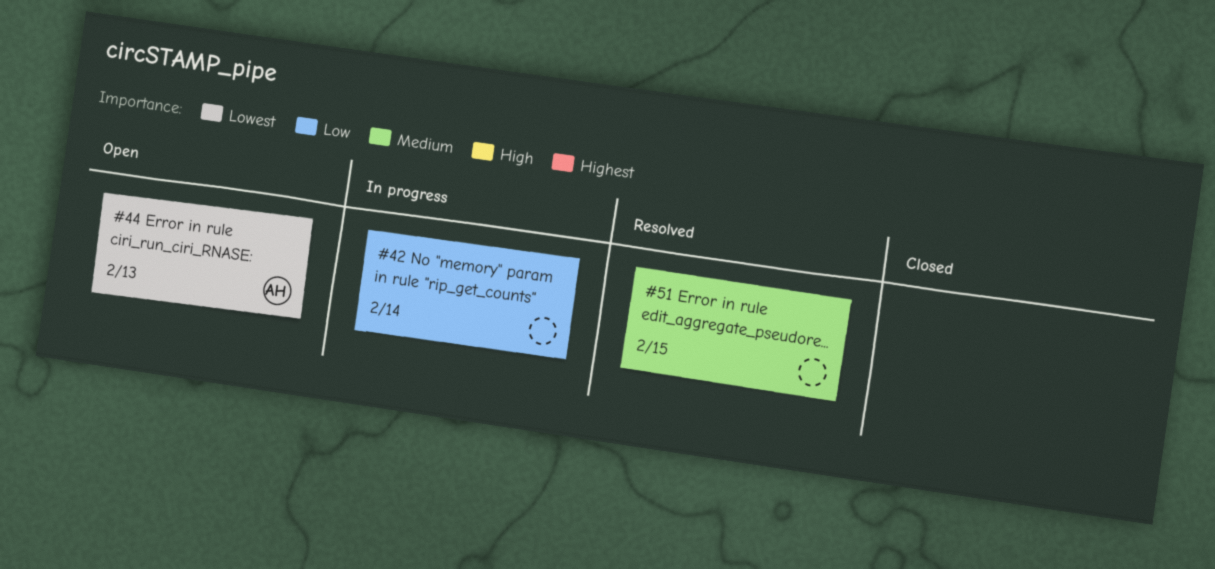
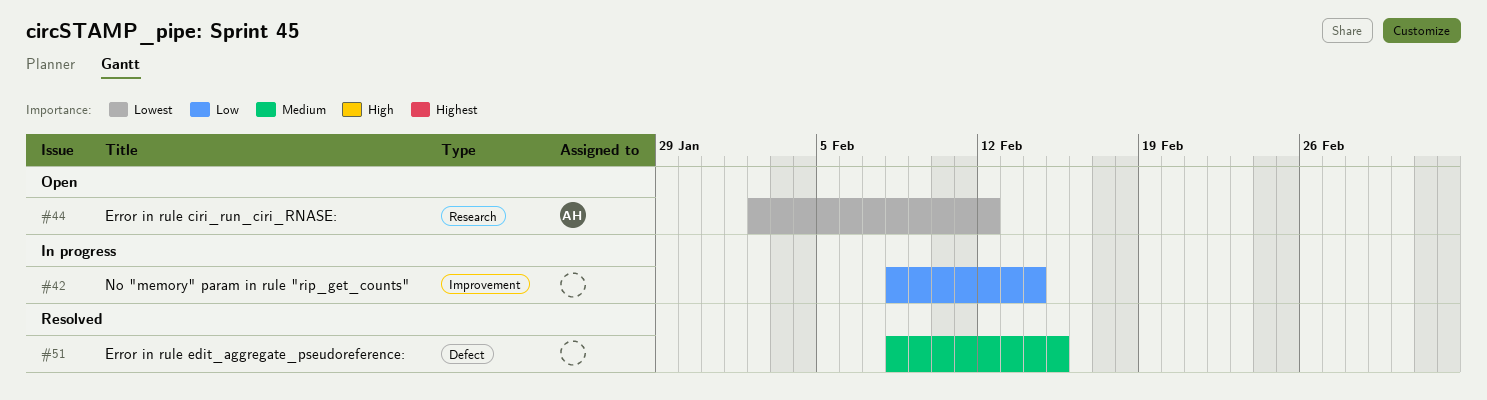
#44, due: Feb 13 -> Feb 12

